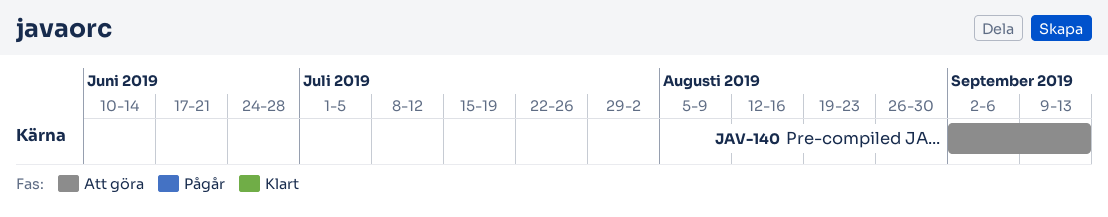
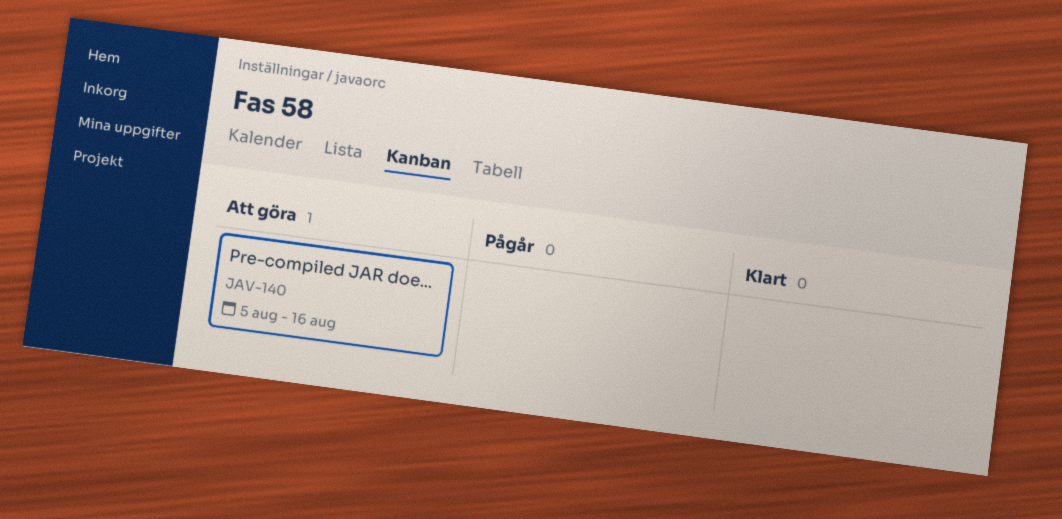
JAV-140, start: Sep 2 -> Aug 5
JAV-140, due: Sep 13 -> Aug 16

